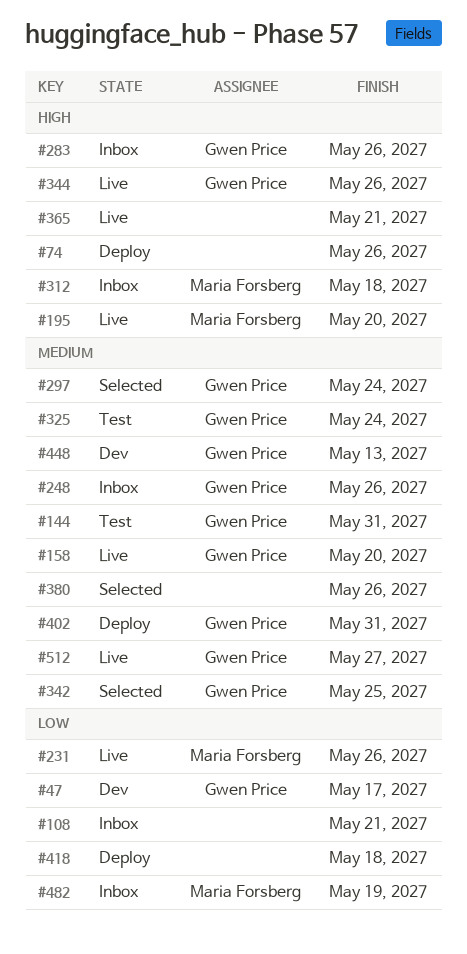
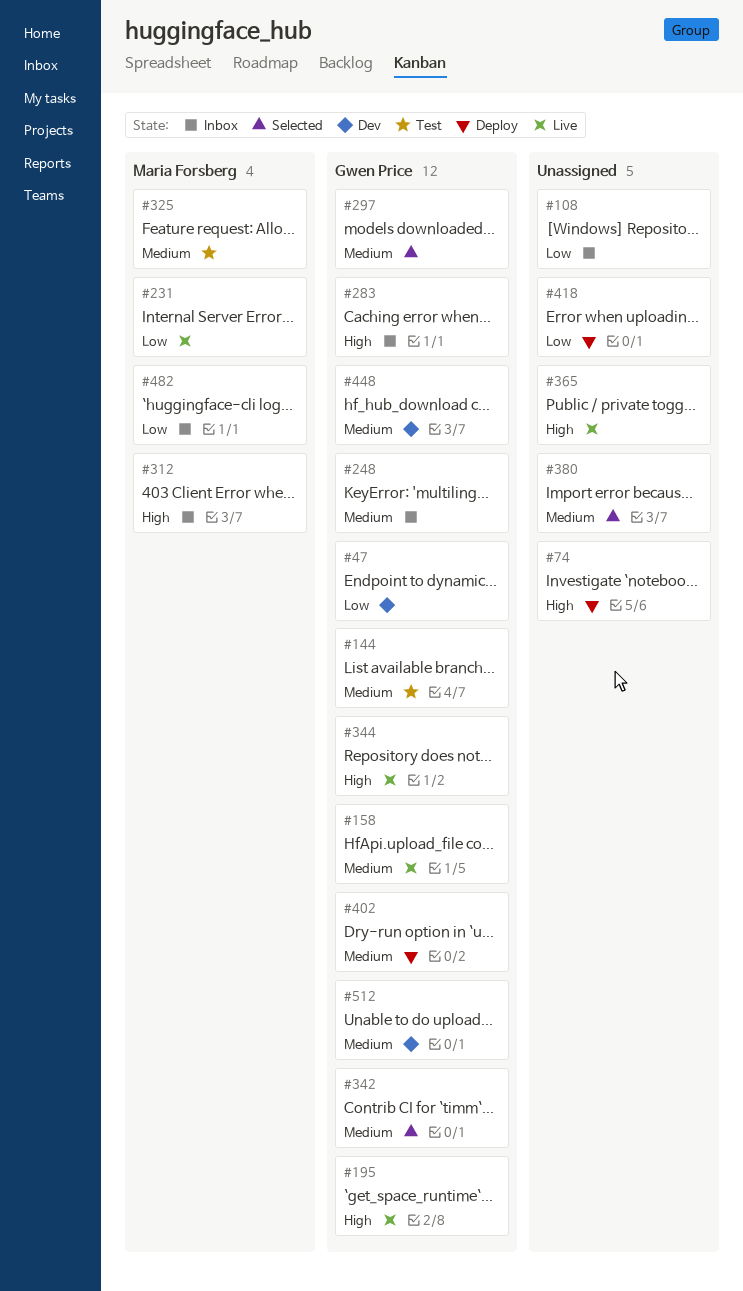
#195, owner: Maria Forsberg -> Gwen Price
#325, owner: Gwen Price -> Maria Forsberg
#512, status: Live -> Dev

